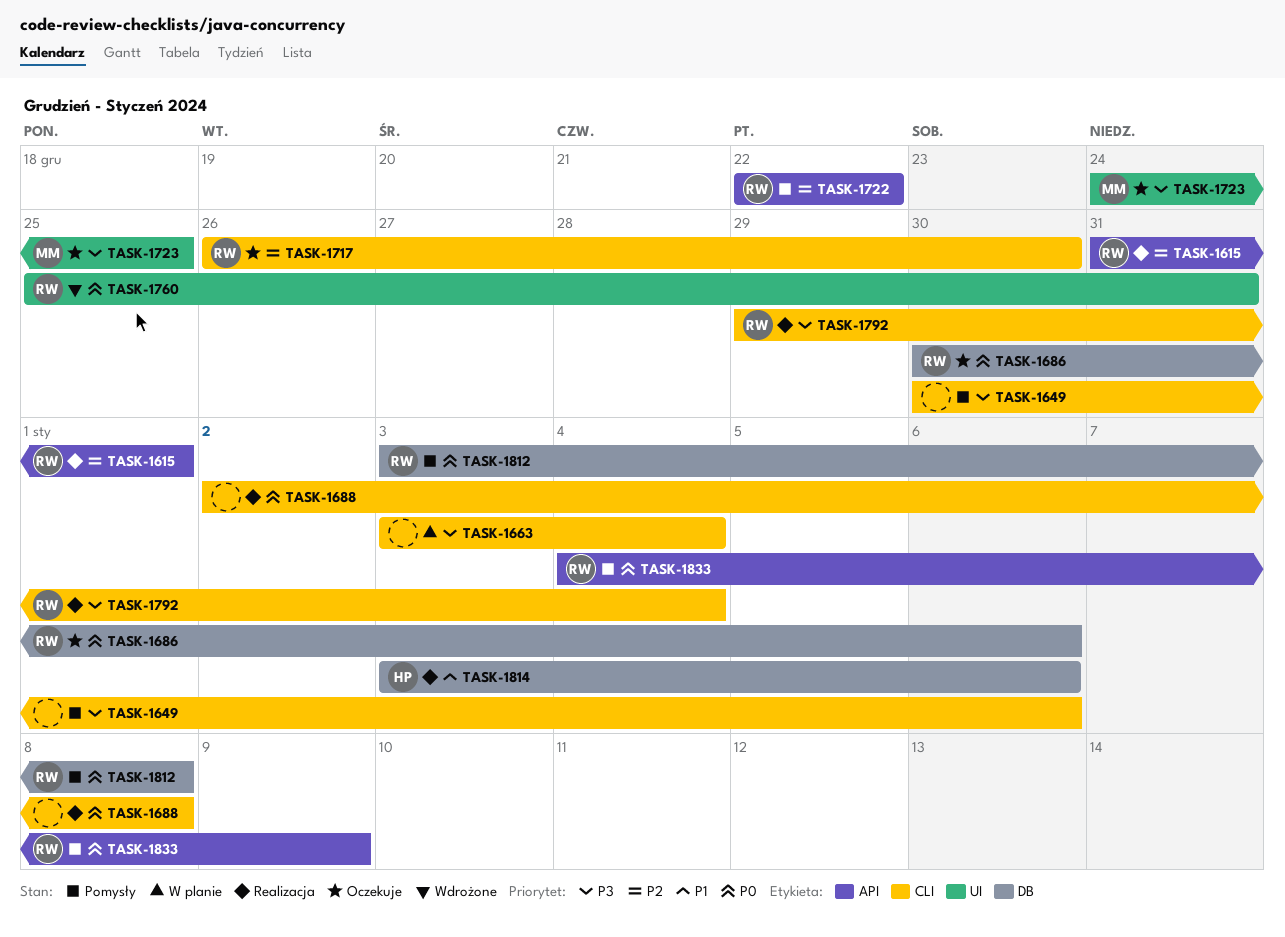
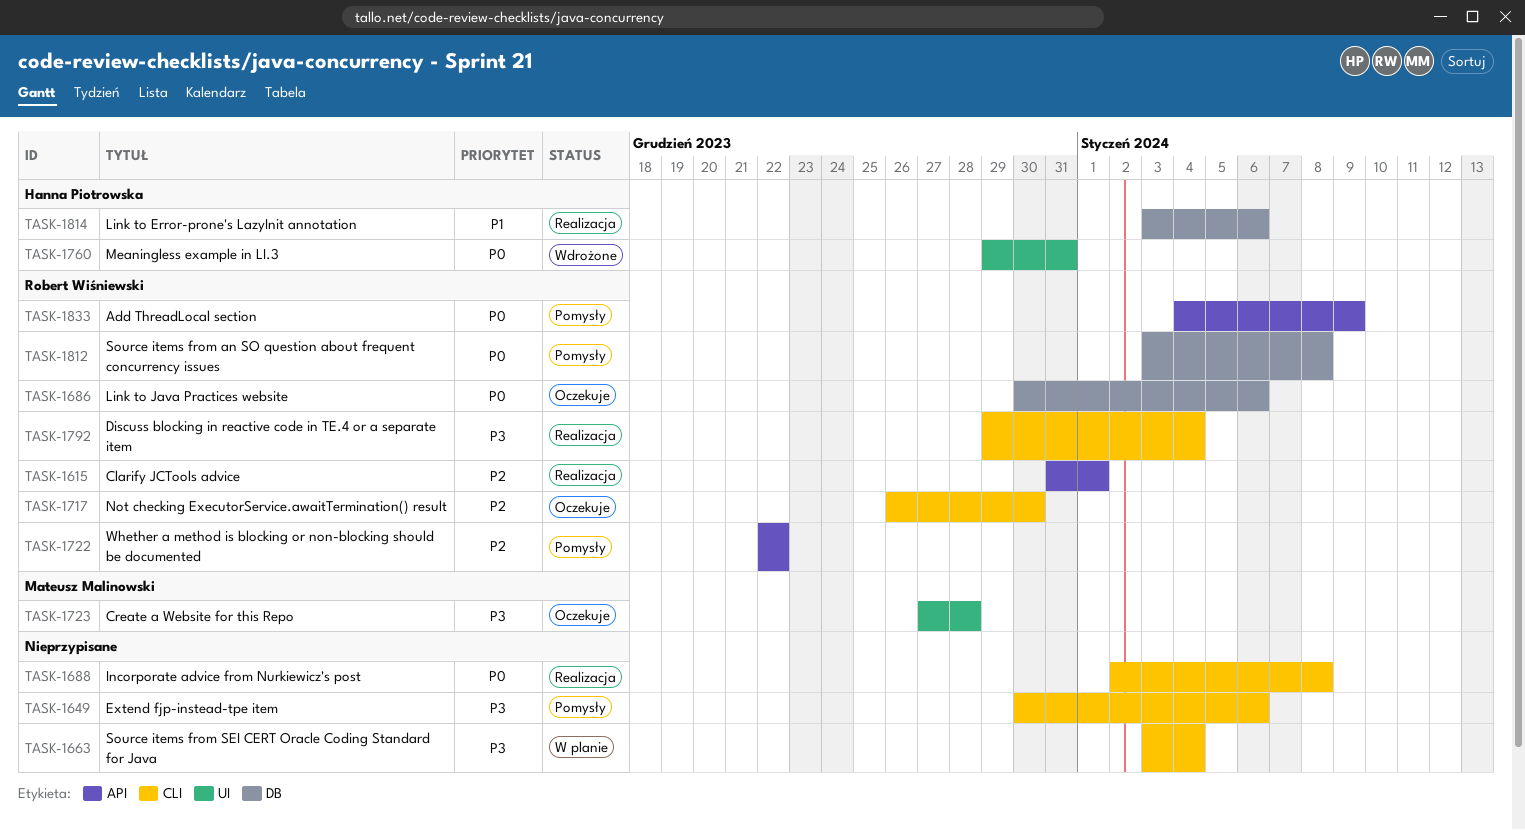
TASK-1723, start: Dec 24 -> Dec 27
TASK-1723, due: Dec 25 -> Dec 28
TASK-1760, owner: Robert Wiśniewski -> Hanna Piotrowska
TASK-1760, start: Dec 25 -> Dec 29

